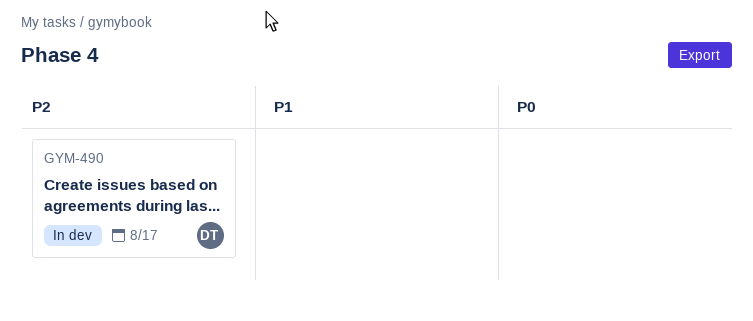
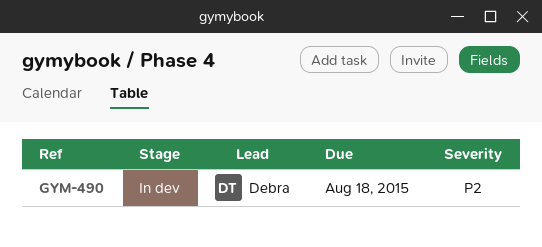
GYM-490, due: Aug 17 -> Aug 18

